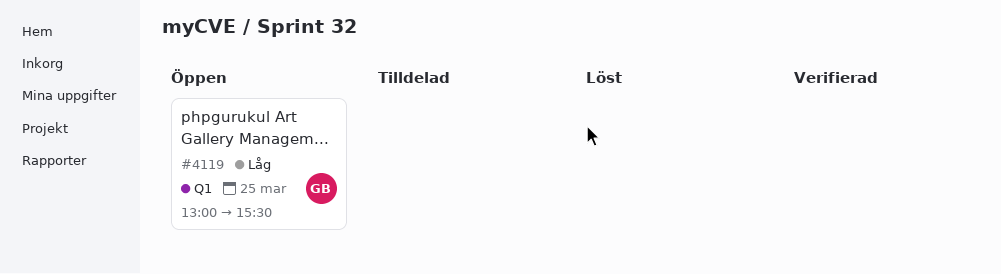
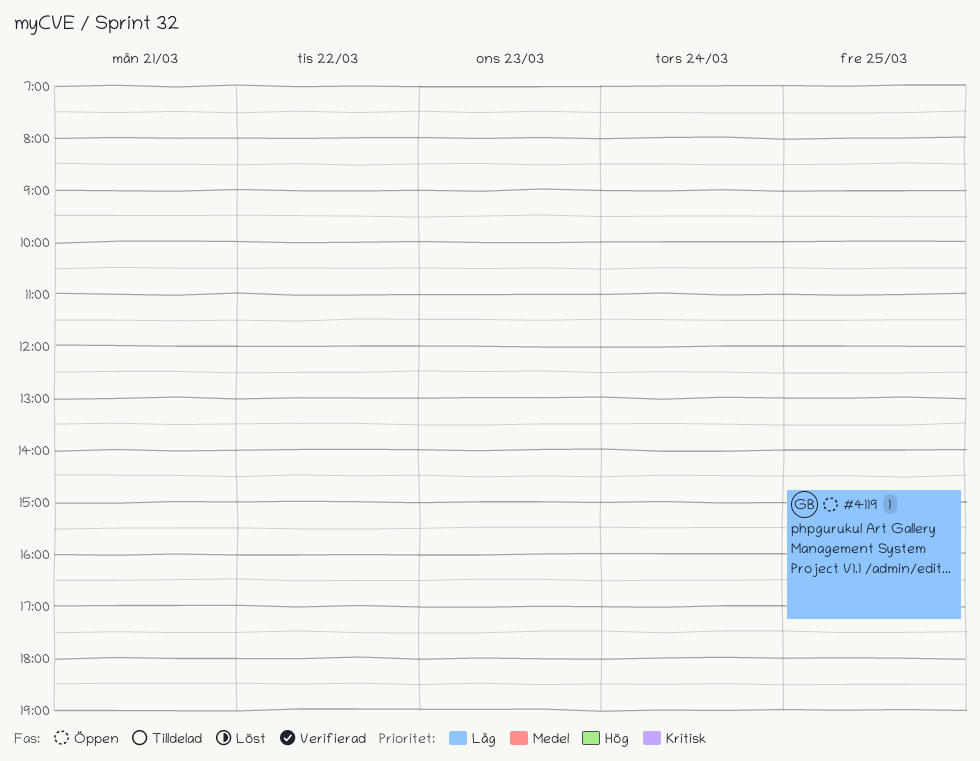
#4119, begins: 13:00 -> 14:45
#4119, ends: 15:30 -> 17:15

